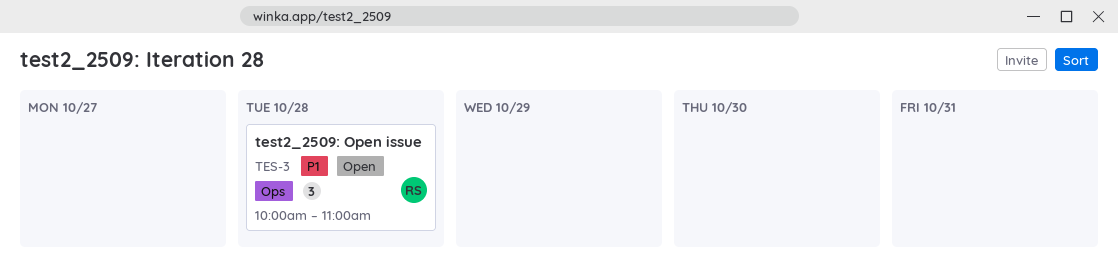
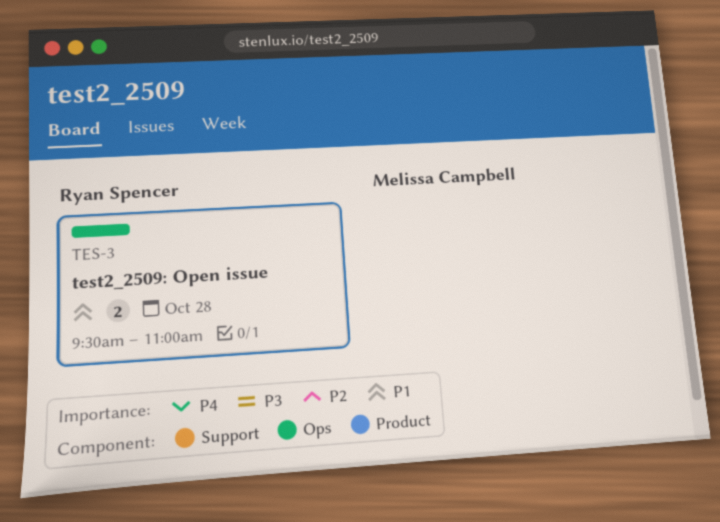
TES-3, estimate: 3 -> 2
TES-3, begins: 10:00 -> 09:30

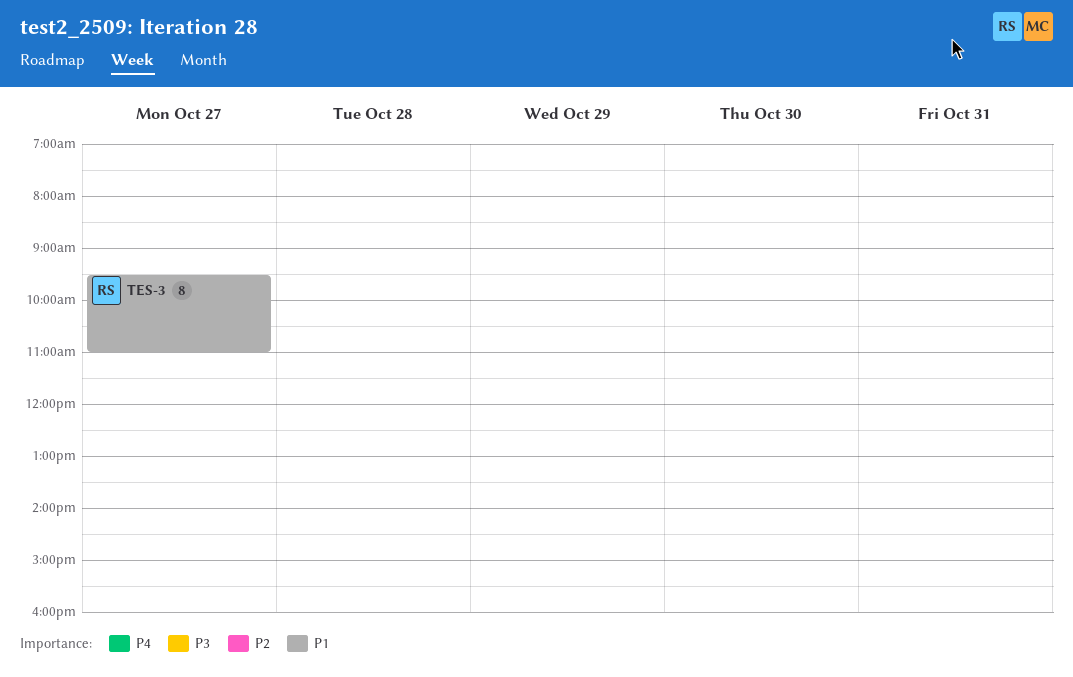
TES-3, estimate: 2 -> 8
TES-3, day: Oct 28 -> Oct 27

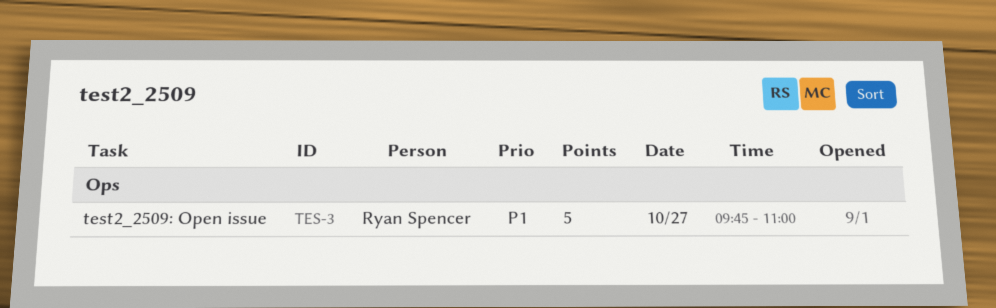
TES-3, estimate: 8 -> 5
TES-3, begins: 09:30 -> 09:45

